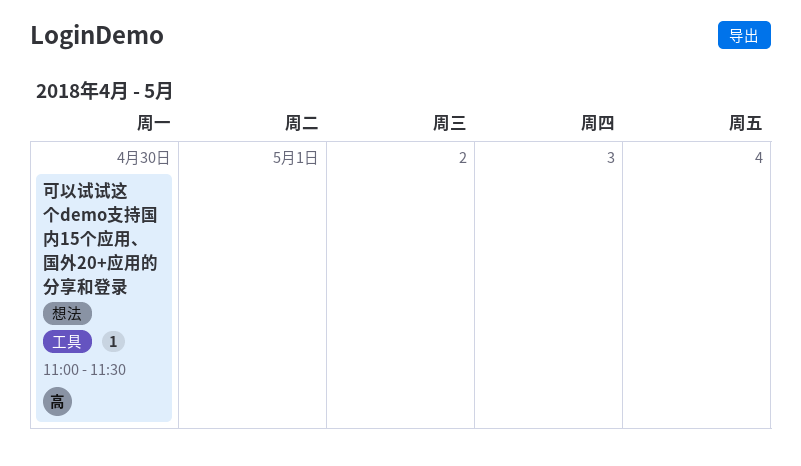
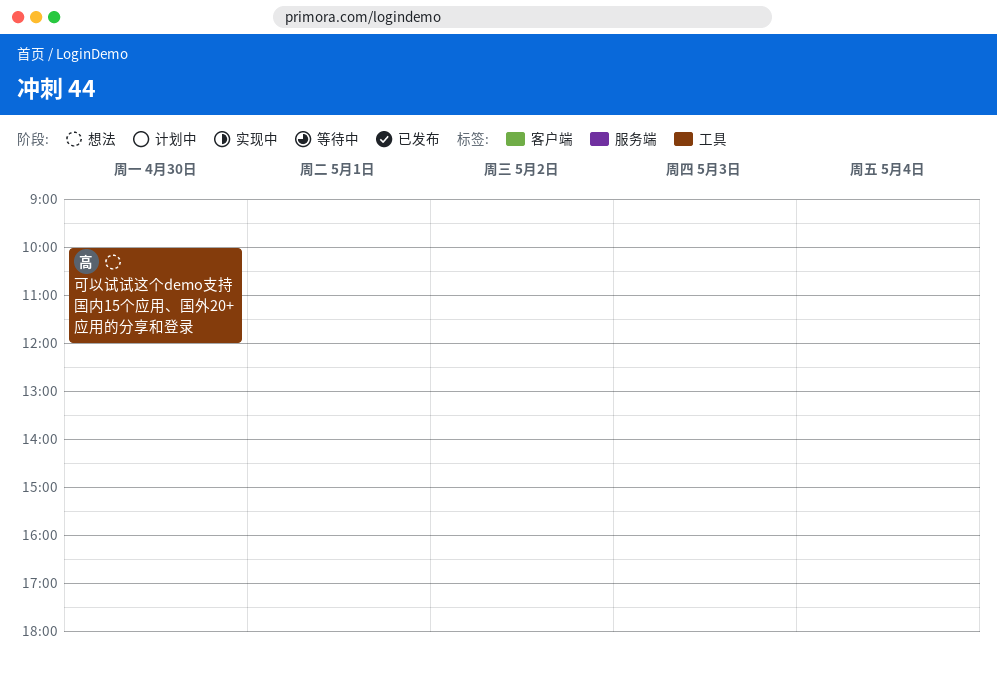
可以试试这个demo支持国内15个应用、国外20+应用的分享和登录, begins: 11:00 -> 10:00
可以试试这个demo支持国内15个应用、国外20+应用的分享和登录, ends: 11:30 -> 12:00

